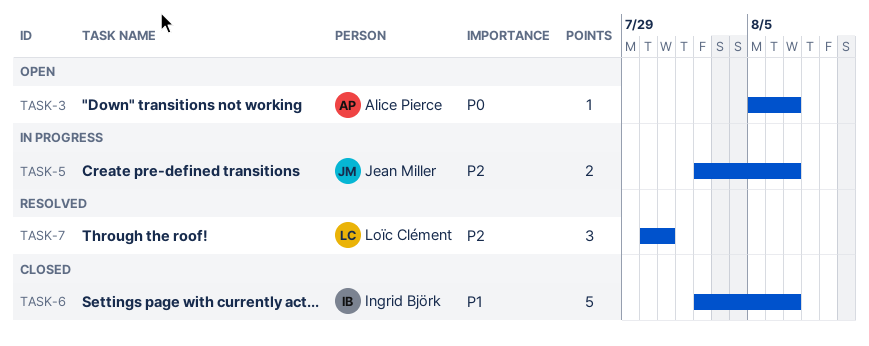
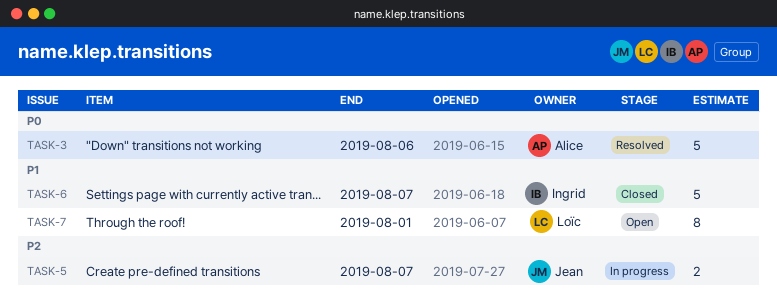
TASK-3, status: Open -> Resolved
TASK-3, estimate: 1 -> 5
TASK-3, due: Aug 7 -> Aug 6
TASK-7, status: Resolved -> Open
TASK-7, priority: P2 -> P1
TASK-7, estimate: 3 -> 8
TASK-7, due: Jul 31 -> Aug 1

